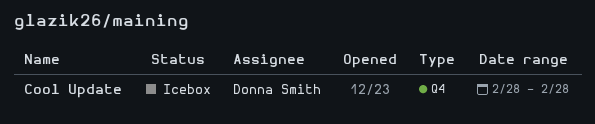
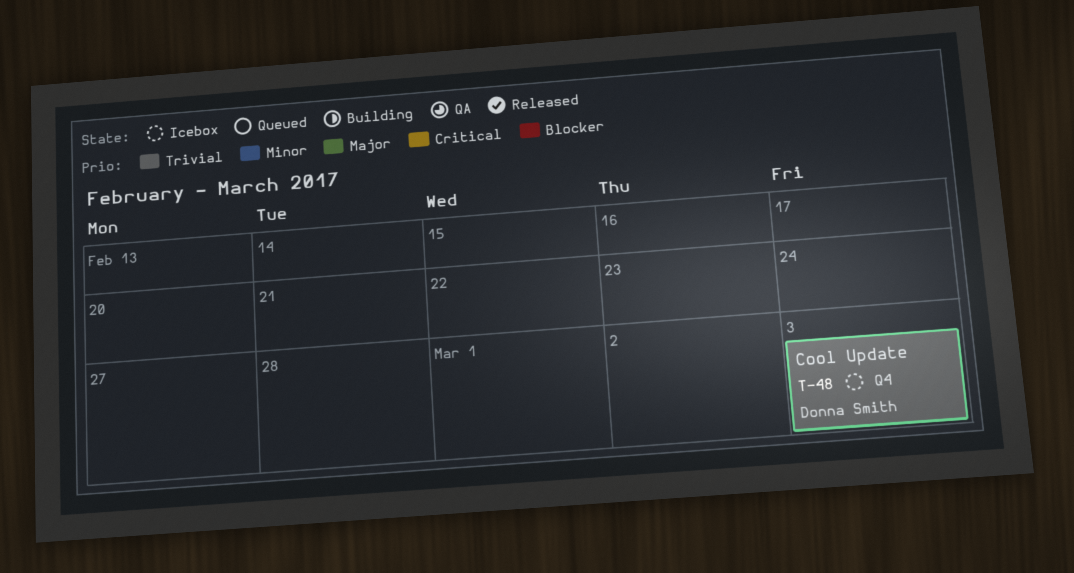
Cool Update, due: Feb 28 -> Mar 3

